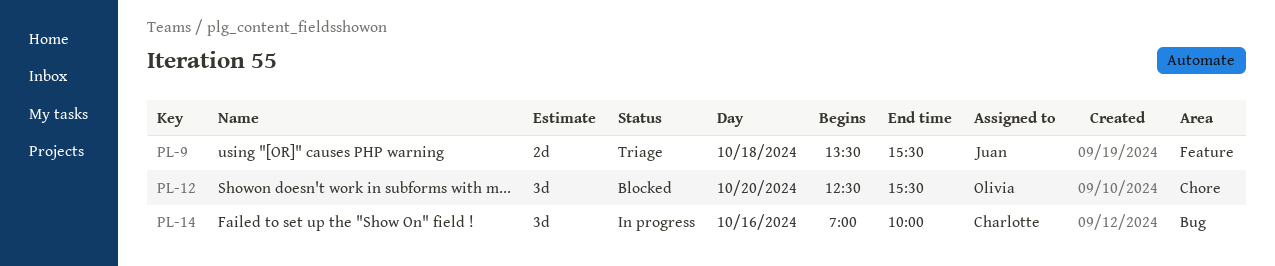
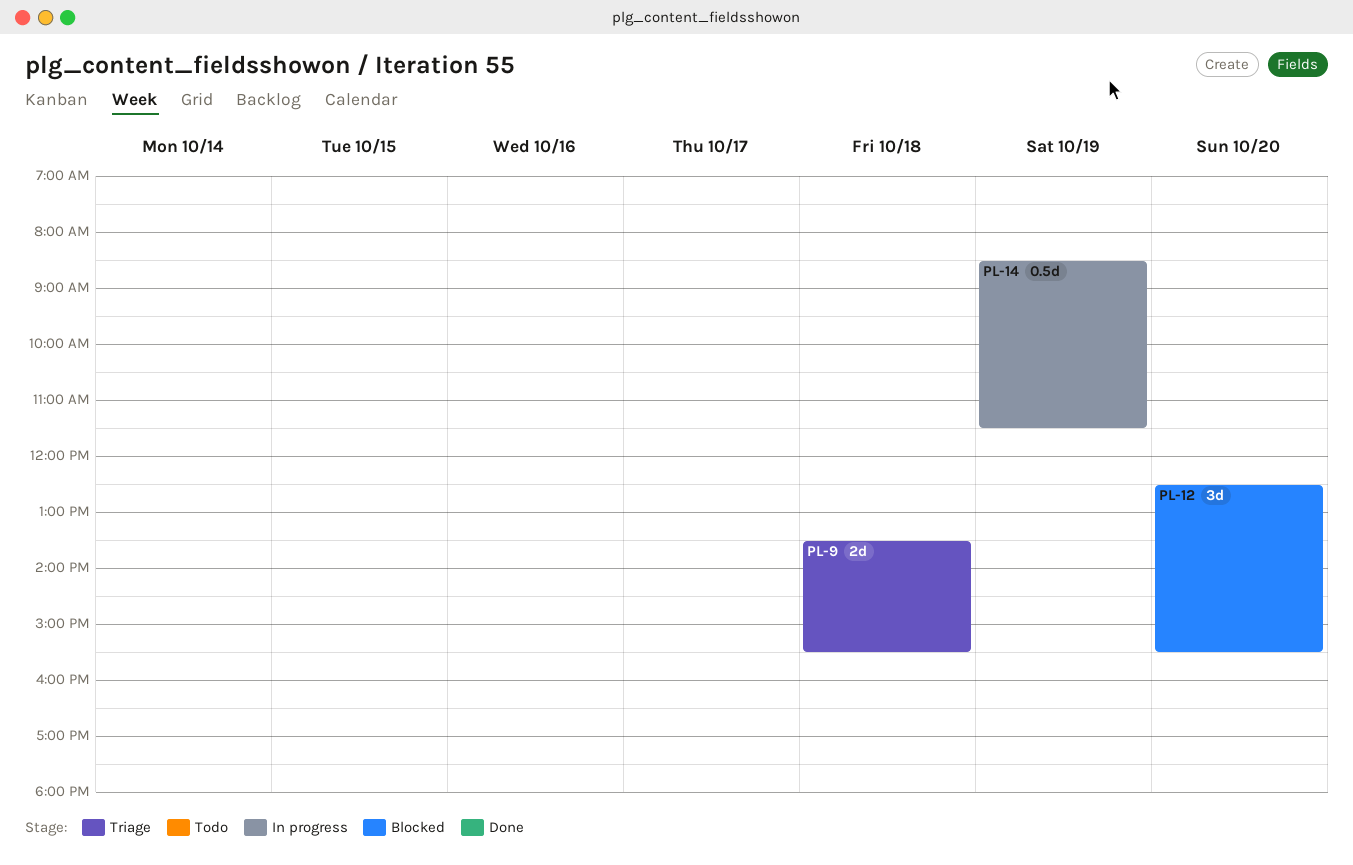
PL-14, estimate: 3d -> 0.5d
PL-14, day: Oct 16 -> Oct 19
PL-14, begins: 07:00 -> 08:30
PL-14, ends: 10:00 -> 11:30

